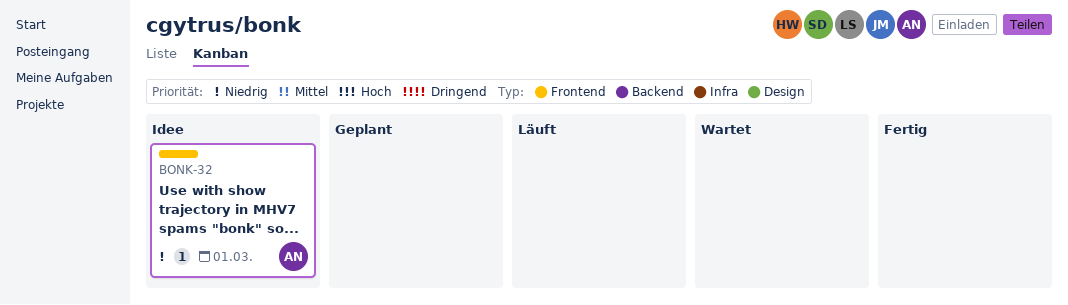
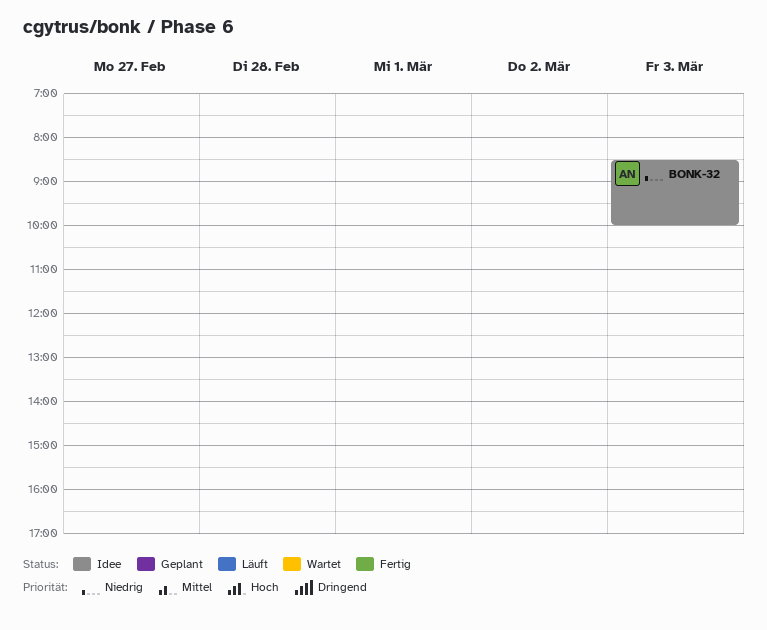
BONK-32, day: Mar 1 -> Mar 3

